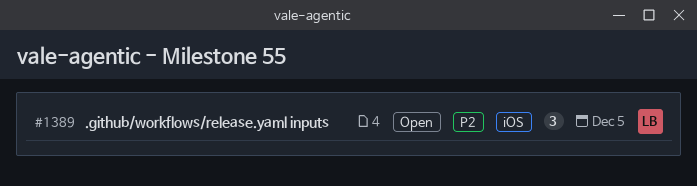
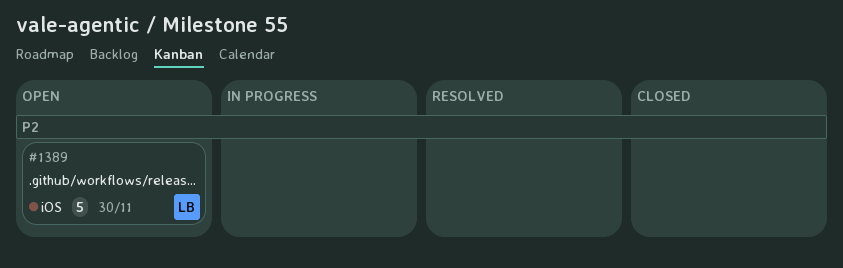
#1389, estimate: 3 -> 5
#1389, due: Dec 5 -> Nov 30

